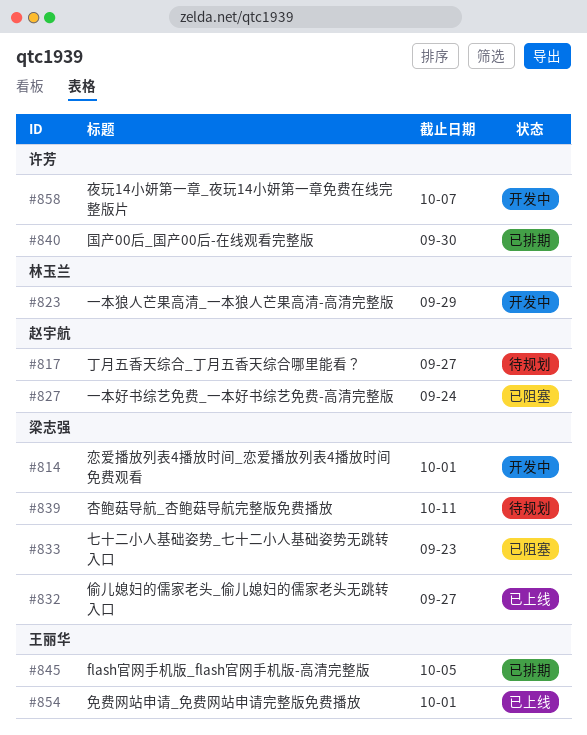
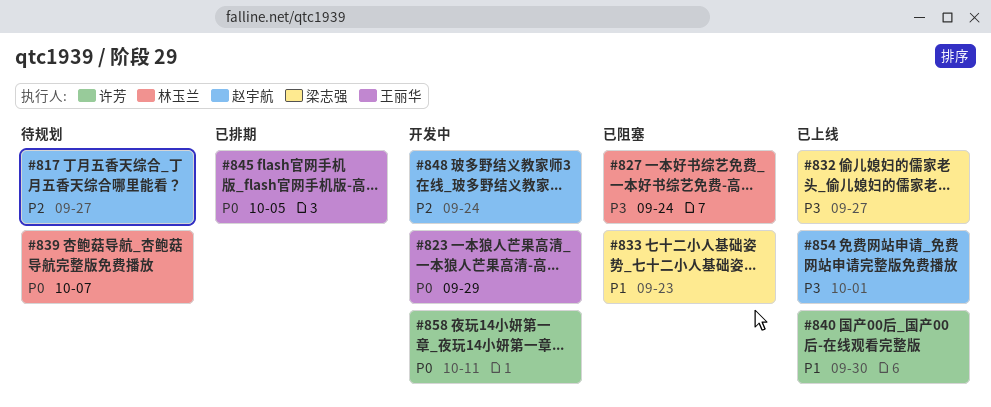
#814: present -> none
#823, owner: 林玉兰 -> 王丽华
#827, owner: 赵宇航 -> 林玉兰
#839, owner: 梁志强 -> 林玉兰
#839, due: Oct 11 -> Oct 7
#840, status: 已排期 -> 已上线
#848: none -> present
#854, owner: 王丽华 -> 赵宇航
#858, due: Oct 7 -> Oct 11

